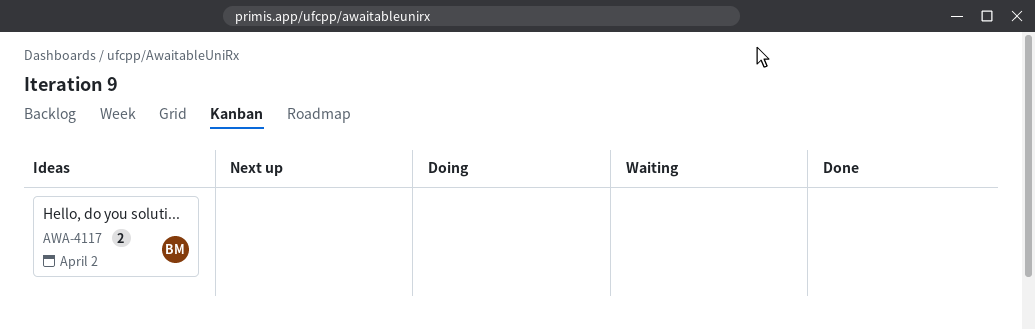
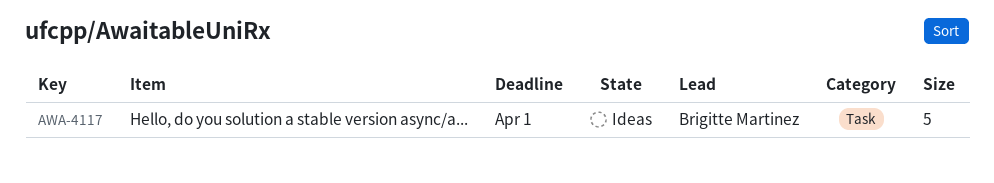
AWA-4117, estimate: 2 -> 5
AWA-4117, due: Apr 2 -> Apr 1

